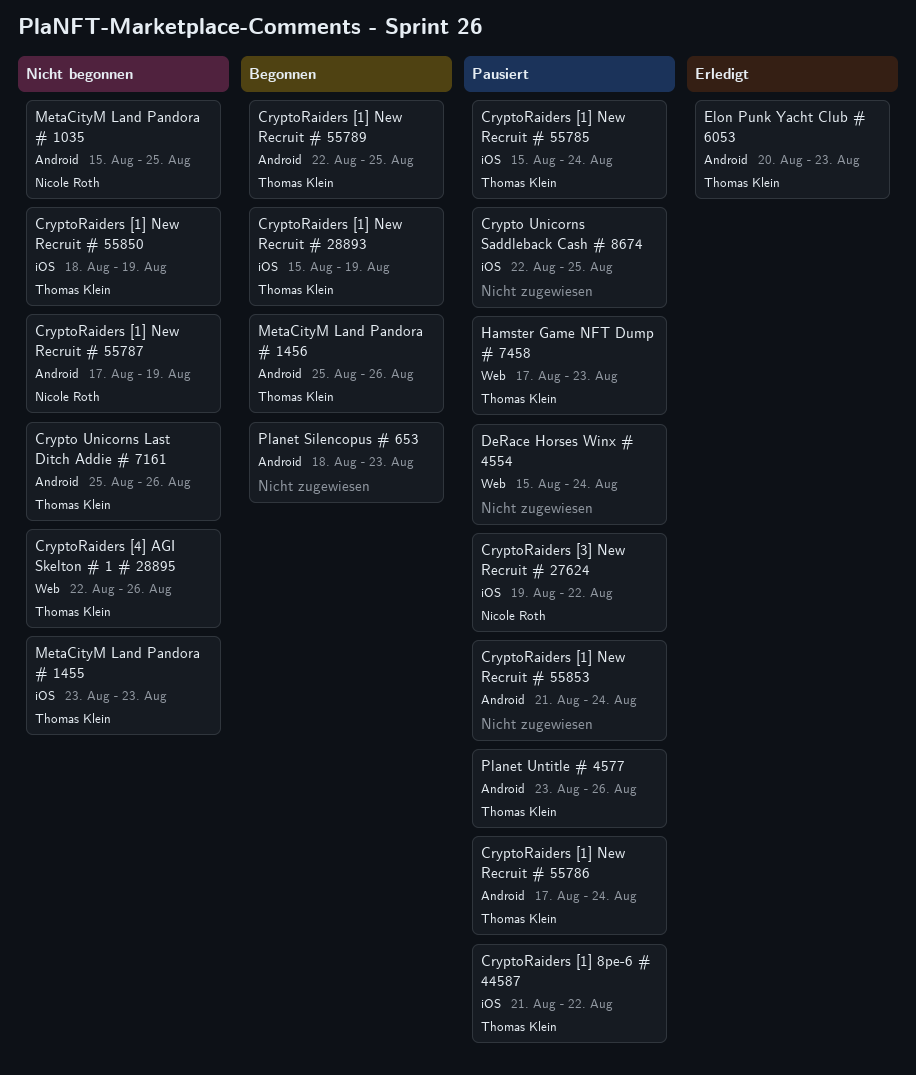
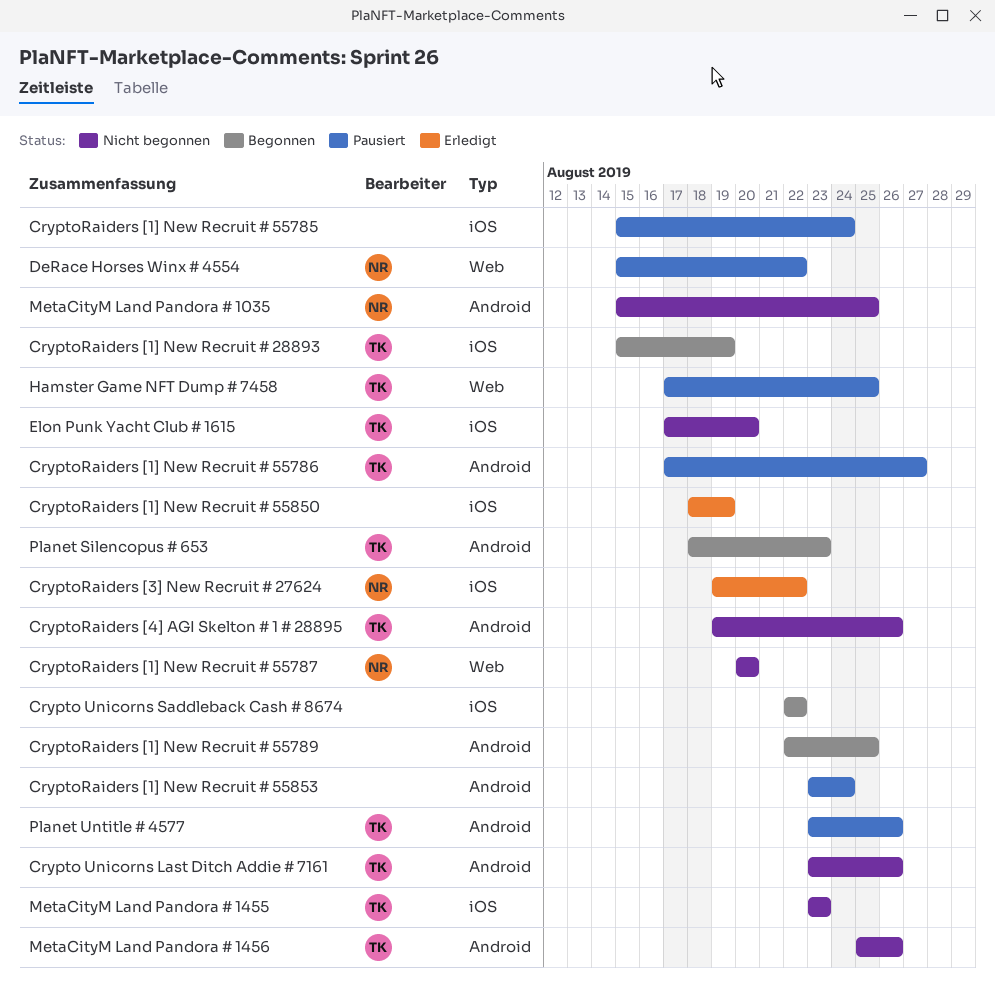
Crypto Unicorns Last Ditch Addie # 7161, start: Aug 25 -> Aug 23
Crypto Unicorns Saddleback Cash # 8674, status: Pausiert -> Begonnen
Crypto Unicorns Saddleback Cash # 8674, due: Aug 25 -> Aug 22
CryptoRaiders [1] 8pe-6 # 44587: present -> none
CryptoRaiders [1] New Recruit # 55785, owner: Thomas Klein -> none
CryptoRaiders [1] New Recruit # 55786, due: Aug 24 -> Aug 27
CryptoRaiders [1] New Recruit # 55787, label: Android -> Web
CryptoRaiders [1] New Recruit # 55787, start: Aug 17 -> Aug 20
CryptoRaiders [1] New Recruit # 55787, due: Aug 19 -> Aug 20
CryptoRaiders [1] New Recruit # 55789, owner: Thomas Klein -> none
CryptoRaiders [1] New Recruit # 55850, status: Nicht begonnen -> Erledigt
CryptoRaiders [1] New Recruit # 55850, owner: Thomas Klein -> none
CryptoRaiders [1] New Recruit # 55853, start: Aug 21 -> Aug 23
CryptoRaiders [3] New Recruit # 27624, status: Pausiert -> Erledigt
CryptoRaiders [4] AGI Skelton # 1 # 28895, label: Web -> Android
CryptoRaiders [4] AGI Skelton # 1 # 28895, start: Aug 22 -> Aug 19
DeRace Horses Winx # 4554, owner: none -> Nicole Roth
DeRace Horses Winx # 4554, due: Aug 24 -> Aug 22
Elon Punk Yacht Club # 1615: none -> present
Elon Punk Yacht Club # 6053: present -> none
Hamster Game NFT Dump # 7458, due: Aug 23 -> Aug 25
MetaCityM Land Pandora # 1456, status: Begonnen -> Nicht begonnen
Planet Silencopus # 653, owner: none -> Thomas Klein

